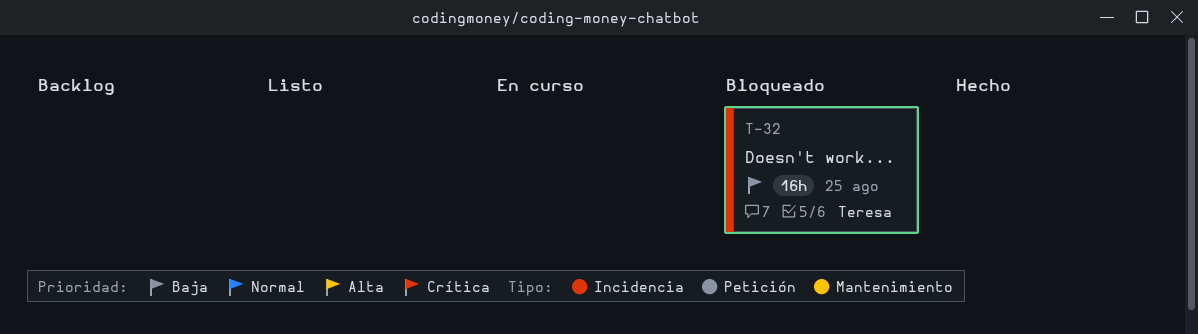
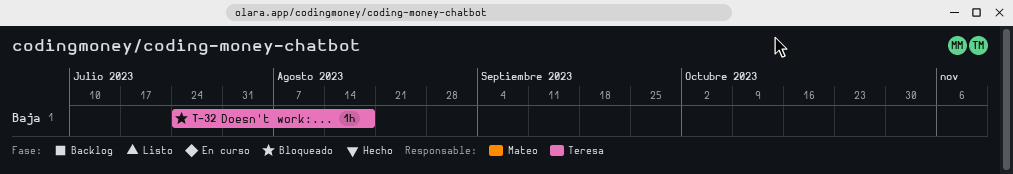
T-32, estimate: 16h -> 1h
T-32, due: Aug 25 -> Aug 18

